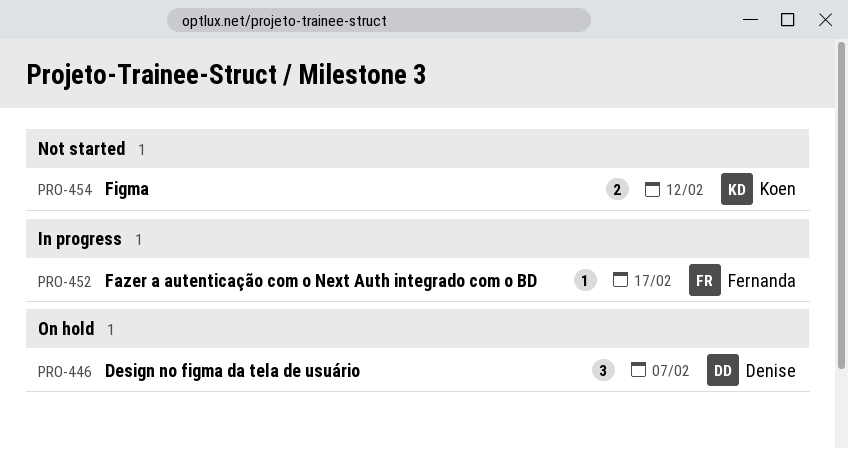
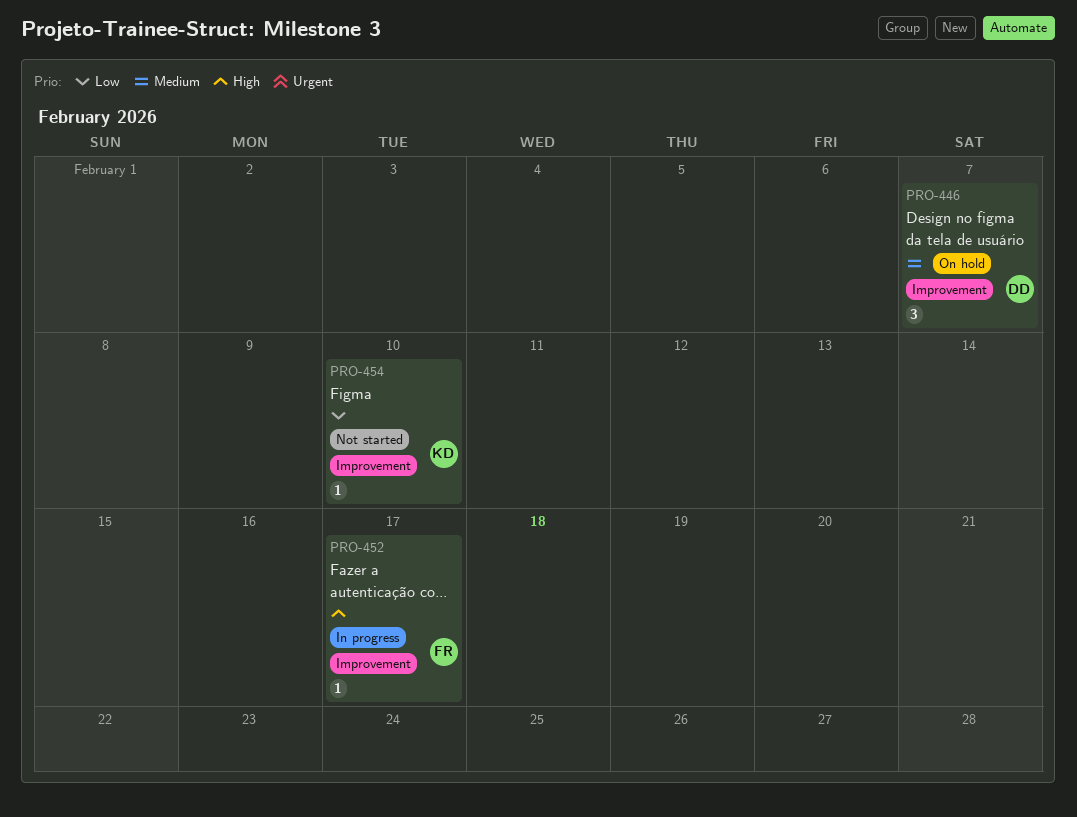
PRO-454, estimate: 2 -> 1
PRO-454, due: Feb 12 -> Feb 10

